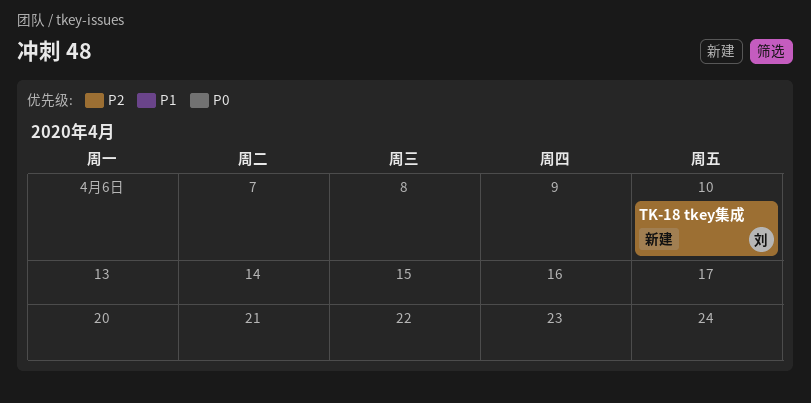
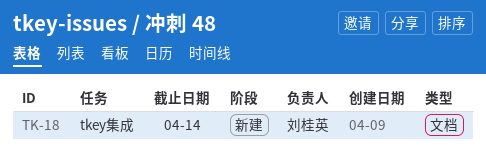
TK-18, due: Apr 10 -> Apr 14

